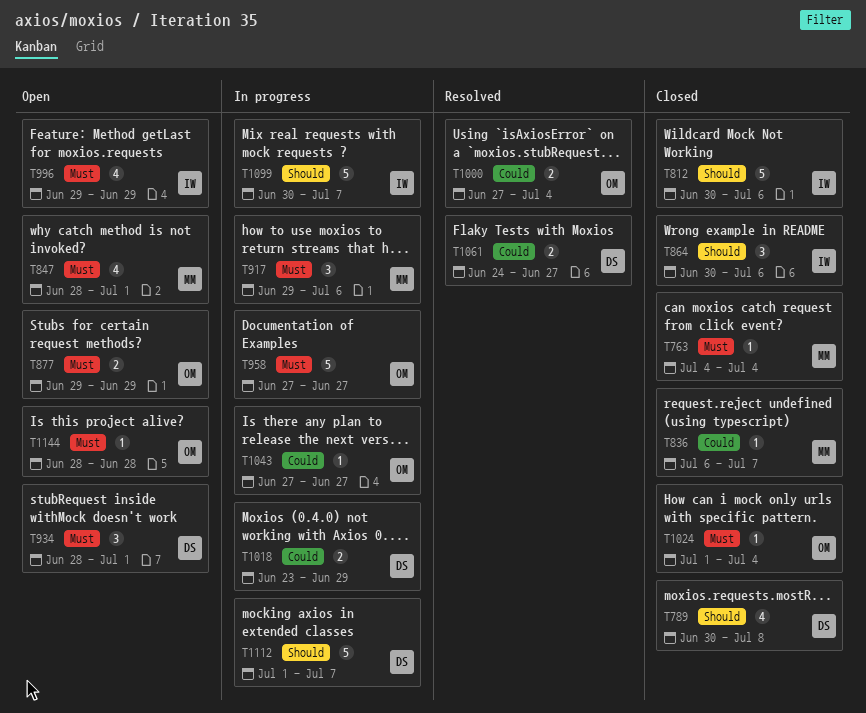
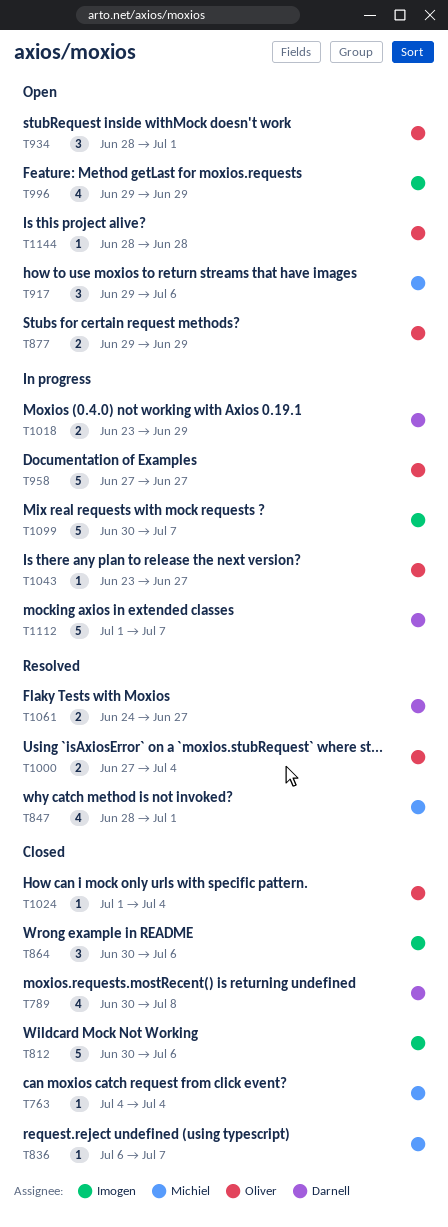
T847, status: Open -> Resolved
T917, status: In progress -> Open
T934, owner: Darnell -> Oliver
T1043, start: Jun 27 -> Jun 23

